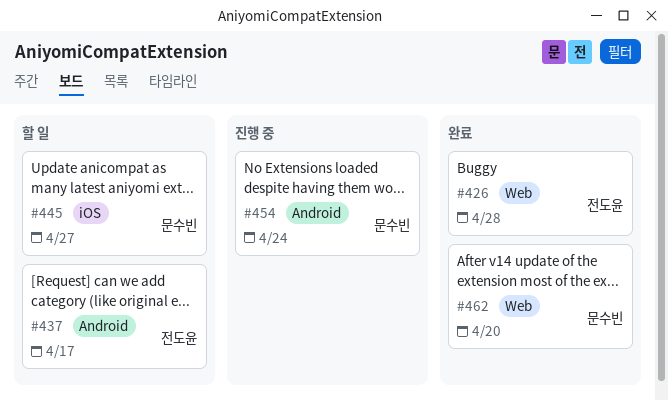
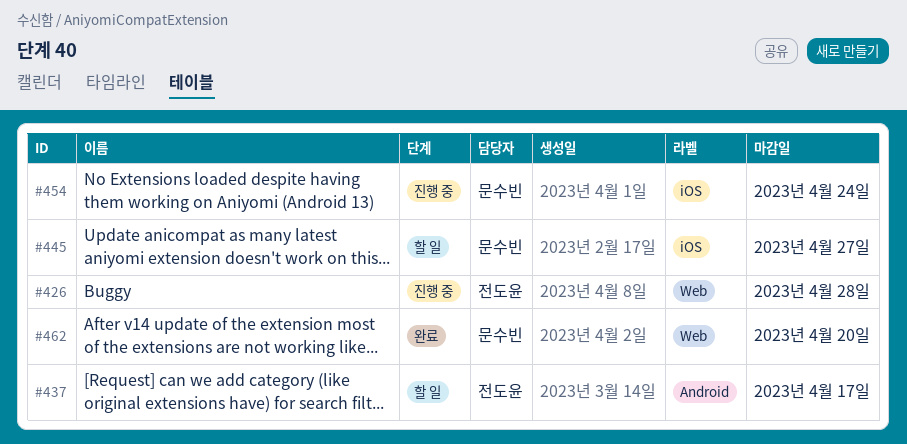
#426, status: 완료 -> 진행 중
#454, label: Android -> iOS

